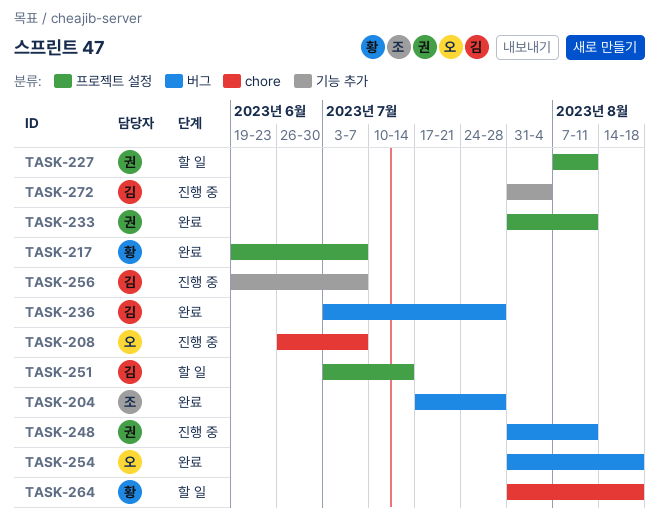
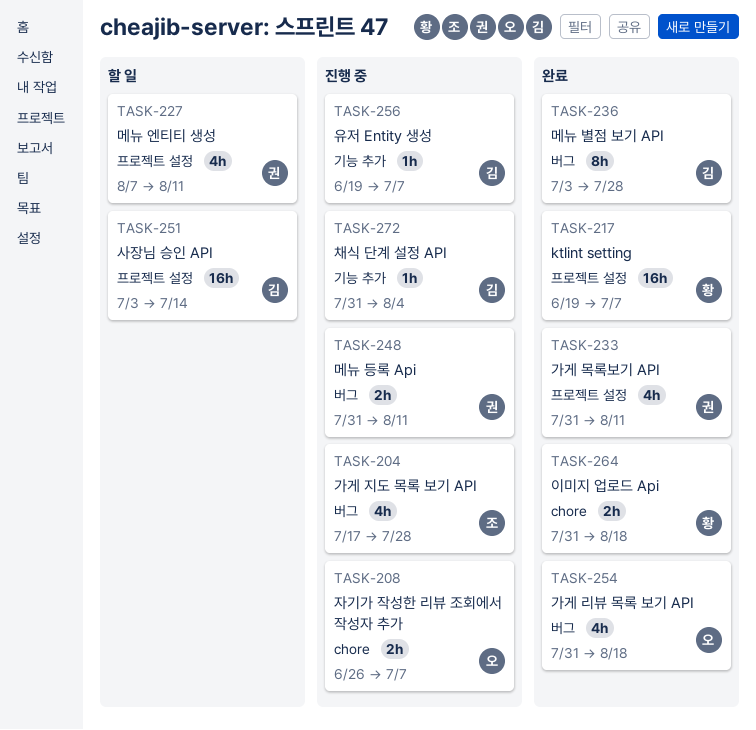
TASK-204, status: 완료 -> 진행 중
TASK-264, status: 할 일 -> 완료

